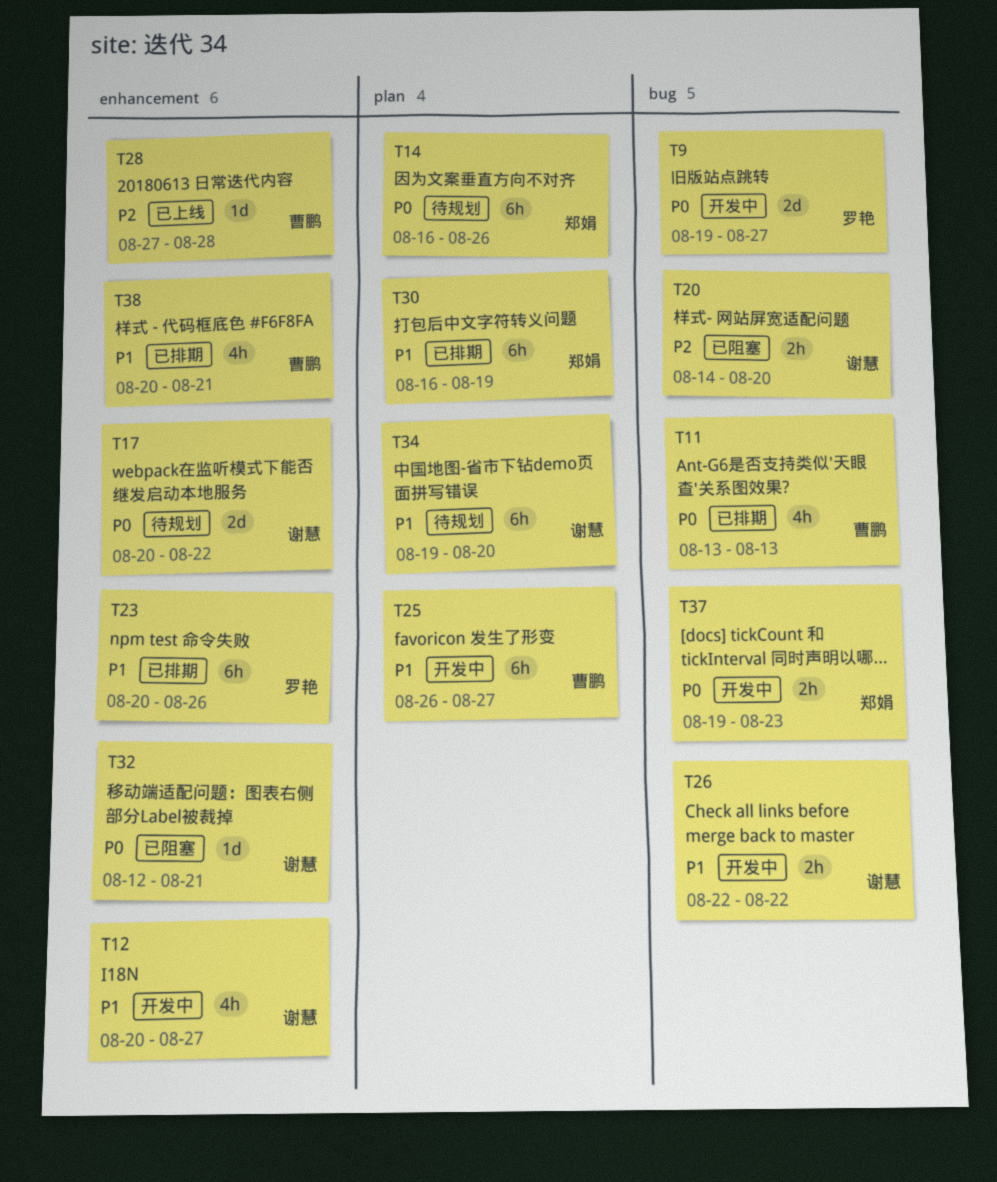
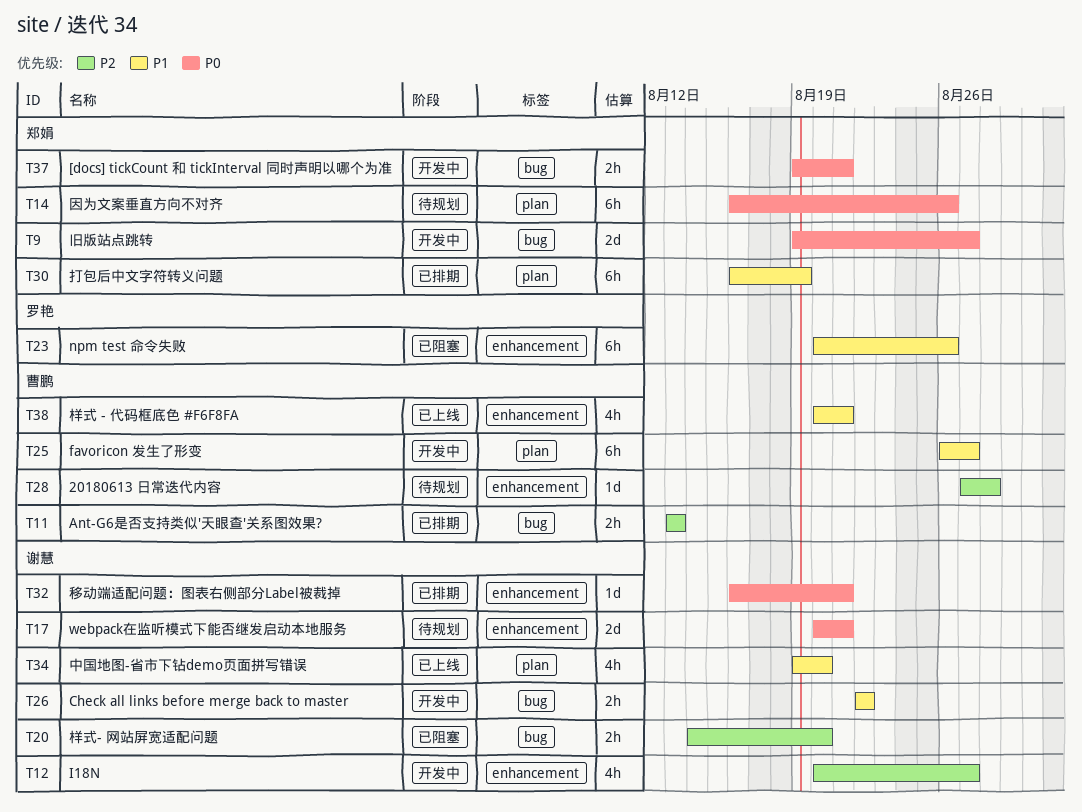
T9, owner: 罗艳 -> 郑娟
T11, priority: P0 -> P2
T11, estimate: 4h -> 2h
T12, priority: P1 -> P2
T17, due: Aug 22 -> Aug 21
T23, status: 已排期 -> 已阻塞
T28, status: 已上线 -> 待规划
T32, status: 已阻塞 -> 已排期
T32, start: Aug 12 -> Aug 16
T34, status: 待规划 -> 已上线
T34, estimate: 6h -> 4h
T37, due: Aug 23 -> Aug 21
T38, status: 已排期 -> 已上线

